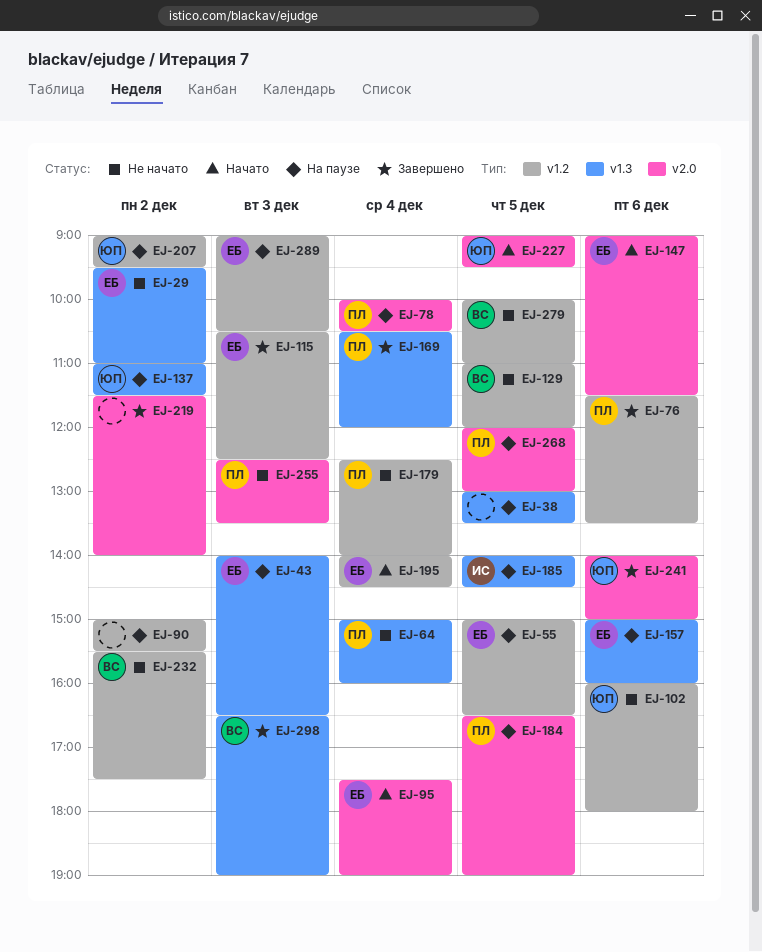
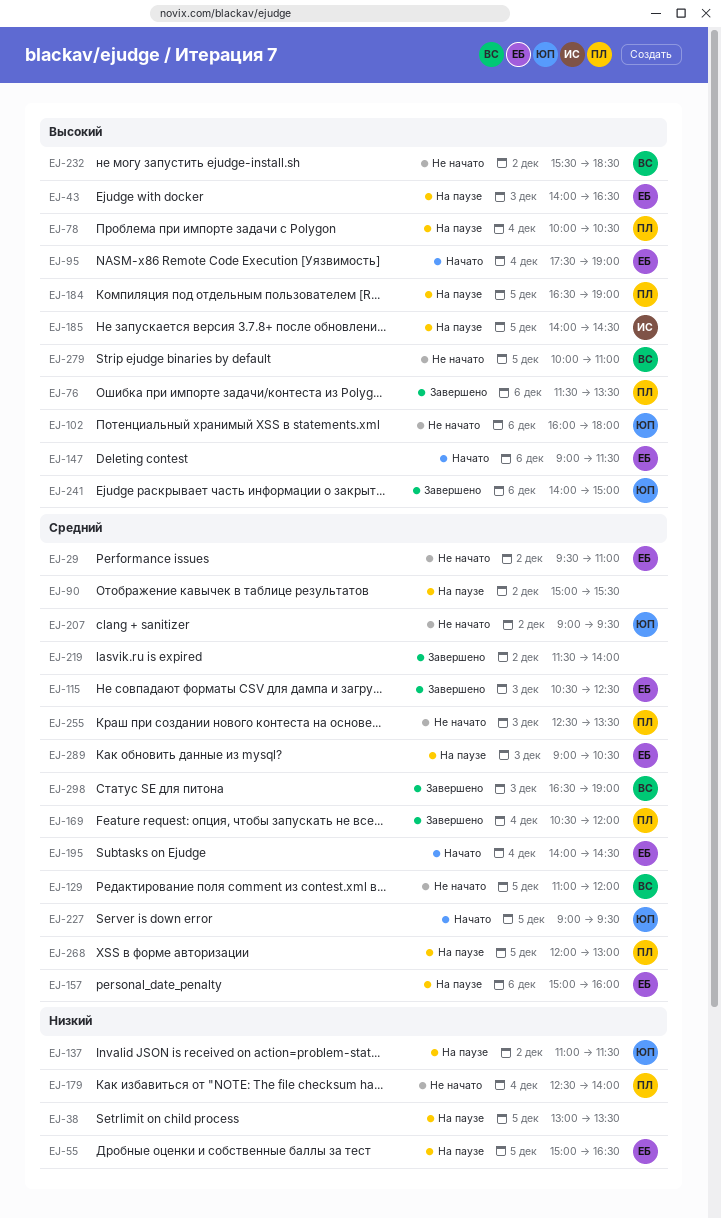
EJ-64: present -> none
EJ-207, status: На паузе -> Не начато
EJ-232, ends: 17:30 -> 18:30

